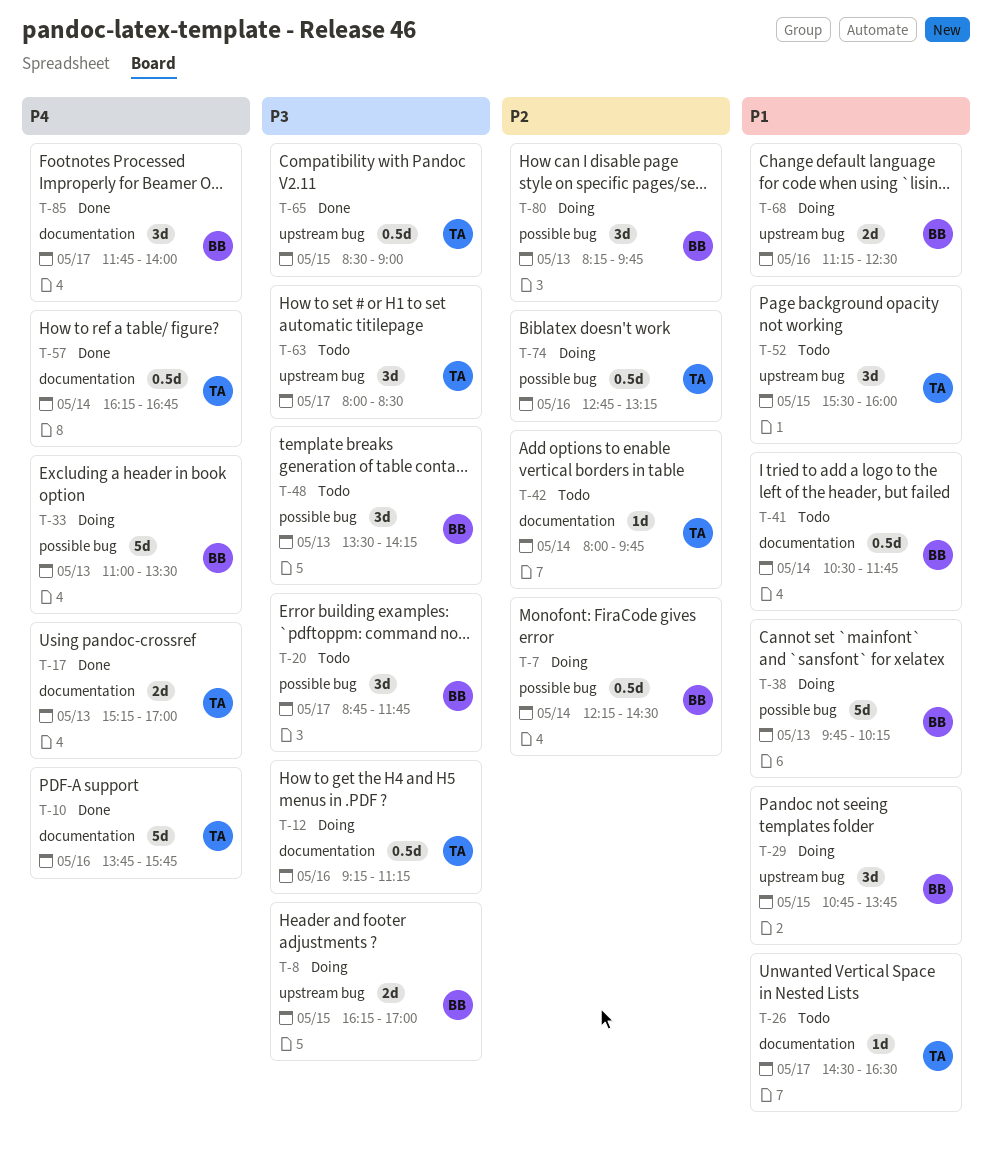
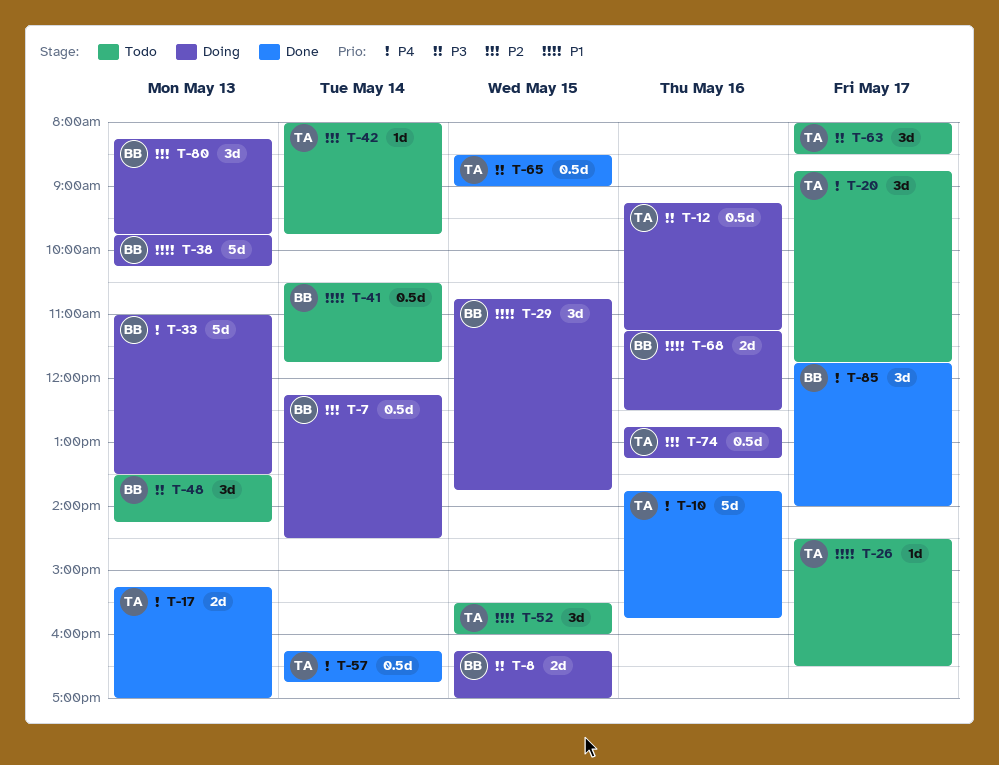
T-20, owner: BB -> TA
T-20, priority: P3 -> P4

